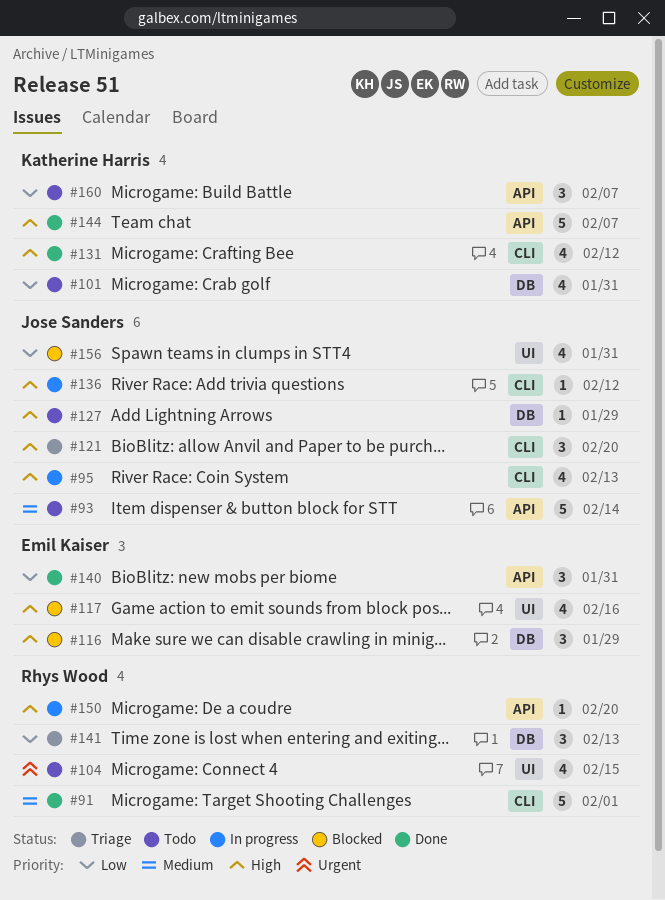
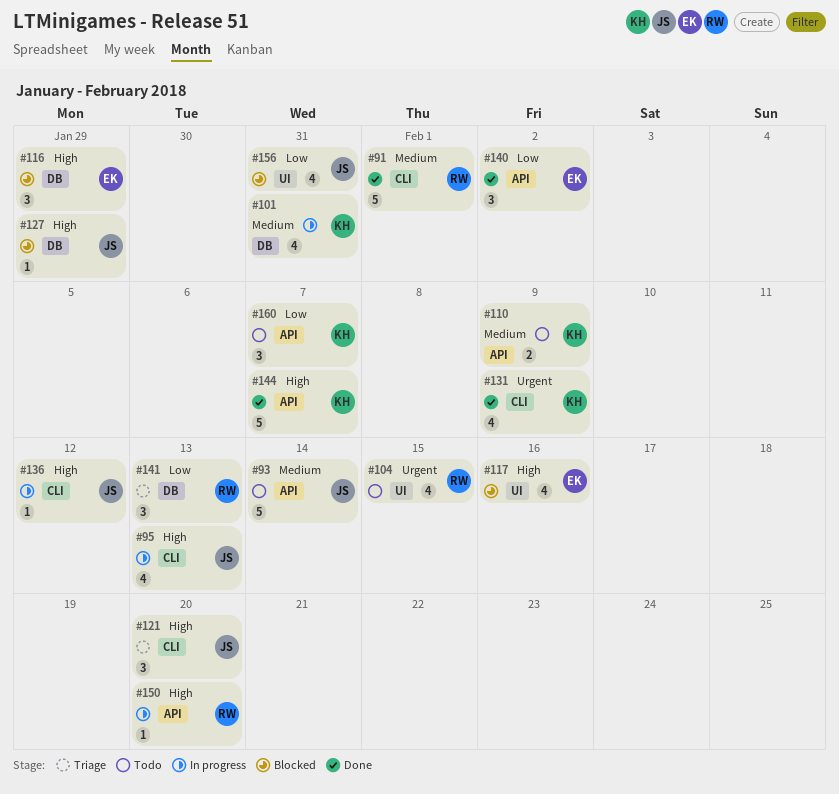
#101, status: Todo -> In progress
#101, priority: Low -> Medium
#110: none -> present
#127, status: Todo -> Blocked
#131, priority: High -> Urgent
#131, due: Feb 12 -> Feb 9
#140, due: Jan 31 -> Feb 2

